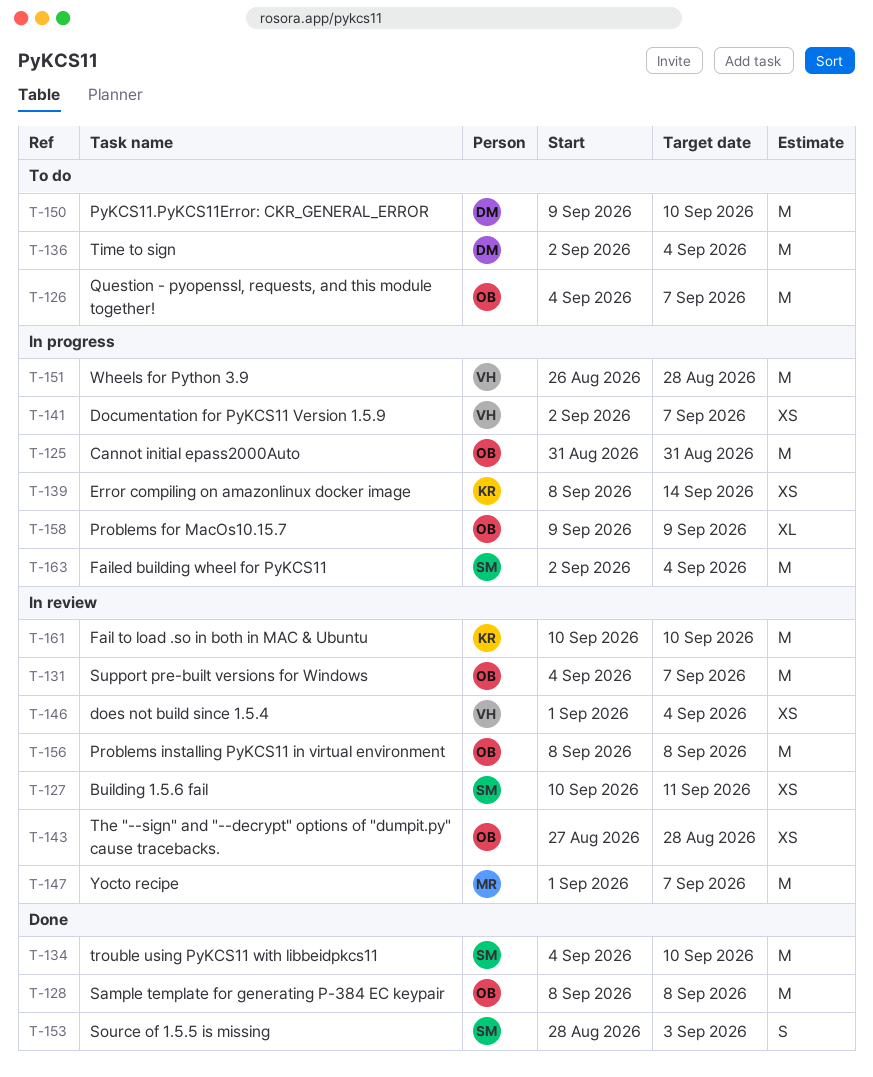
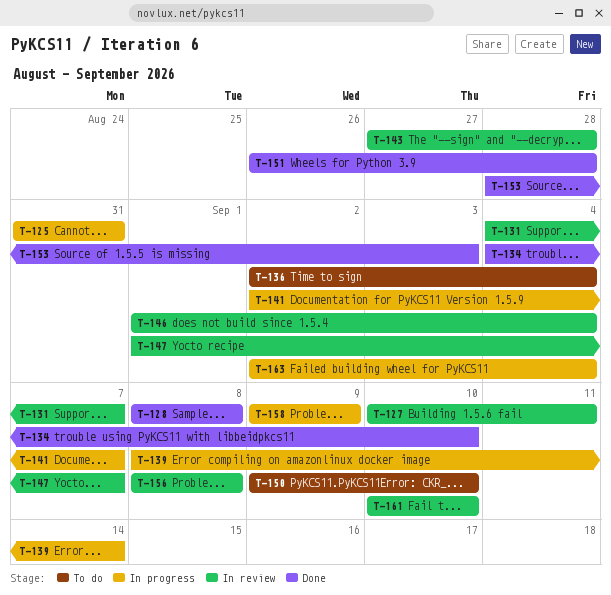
T-126: present -> none
T-151, status: In progress -> Done

